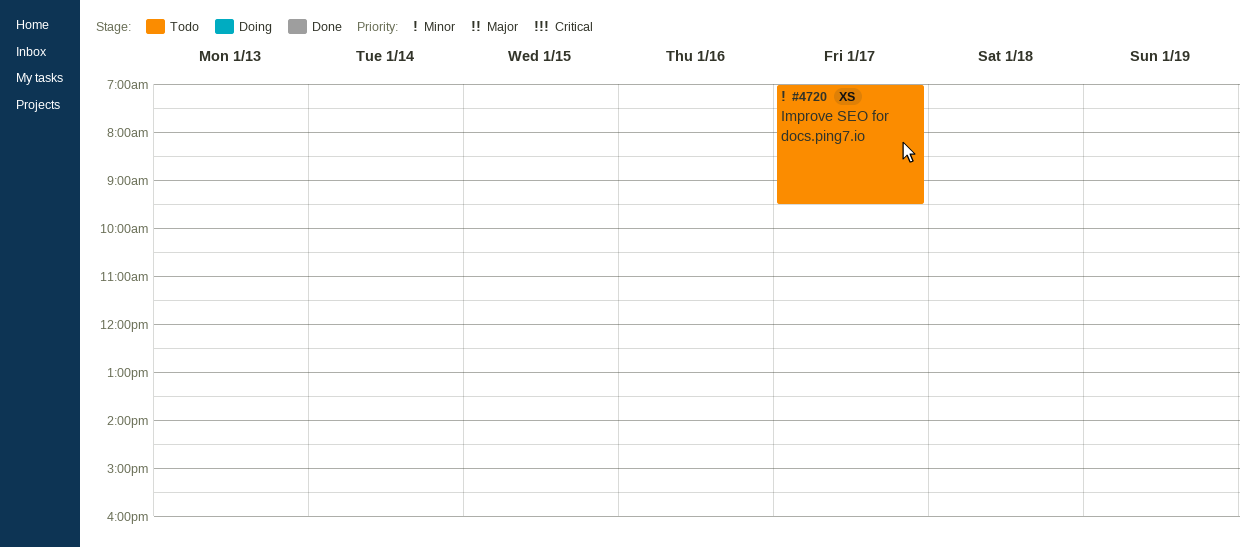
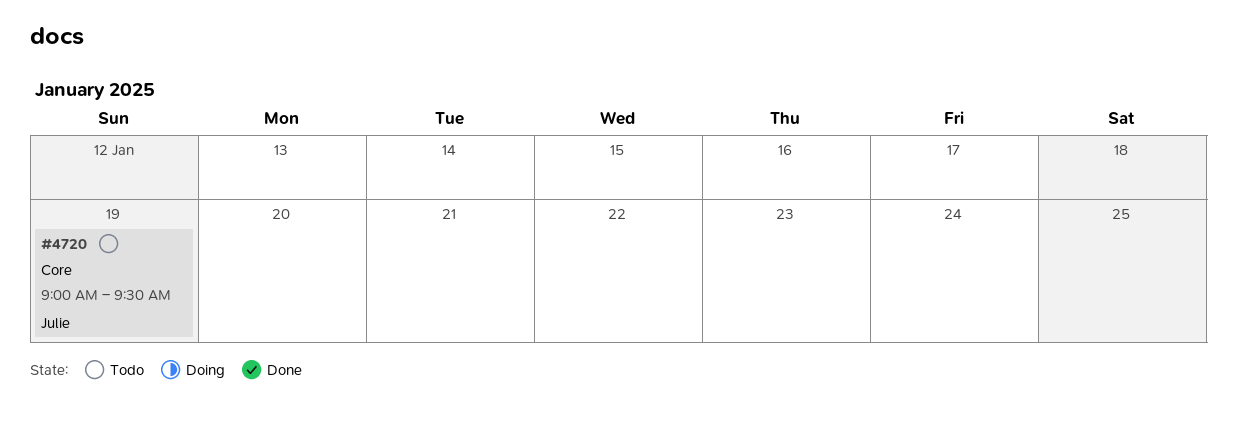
#4720, day: Jan 17 -> Jan 19
#4720, begins: 07:00 -> 09:00

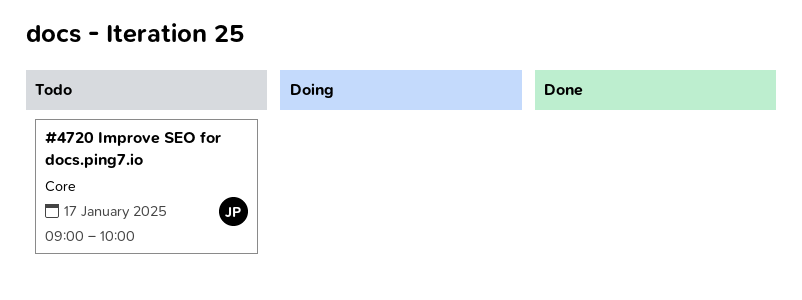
#4720, day: Jan 19 -> Jan 17
#4720, ends: 09:30 -> 10:00

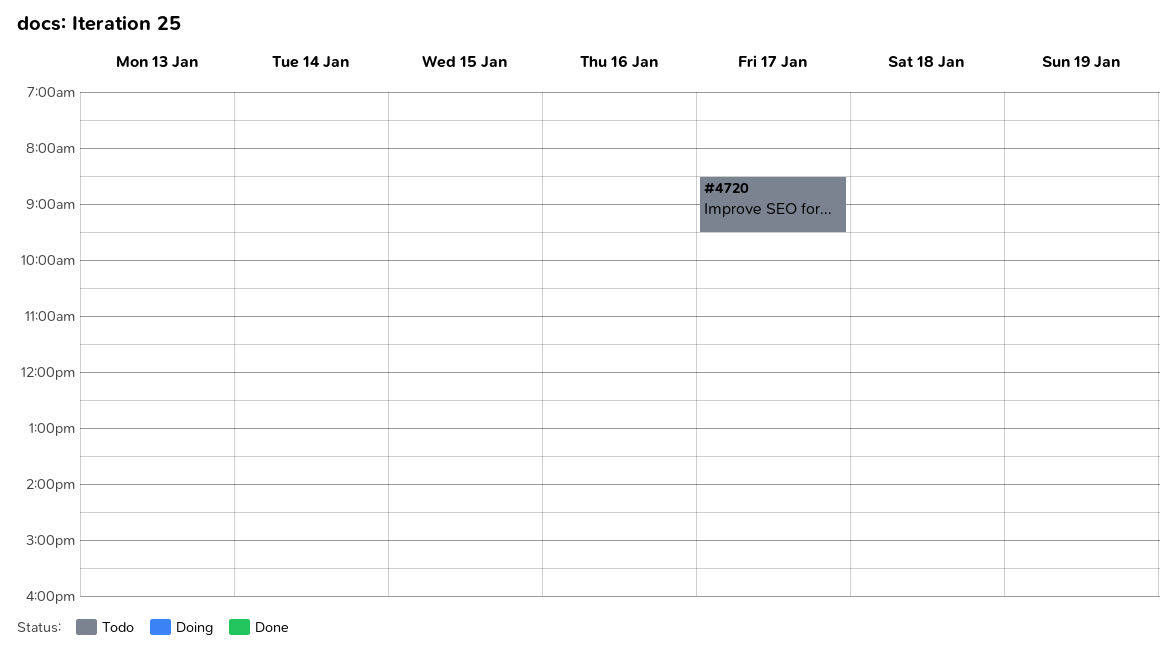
#4720, begins: 09:00 -> 08:30
#4720, ends: 10:00 -> 09:30

